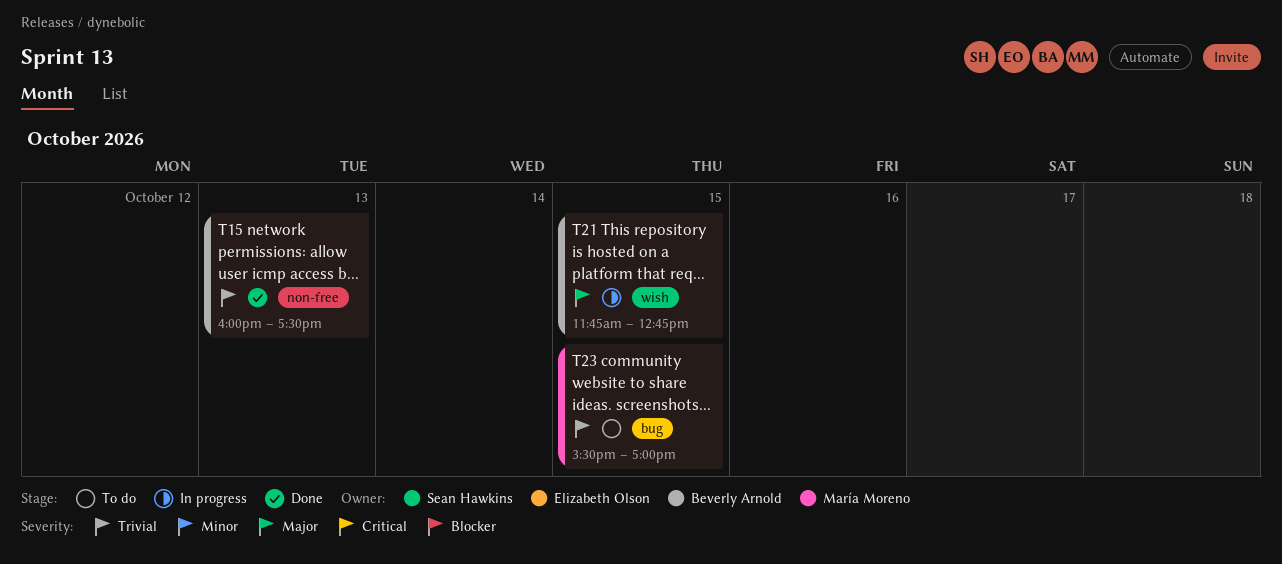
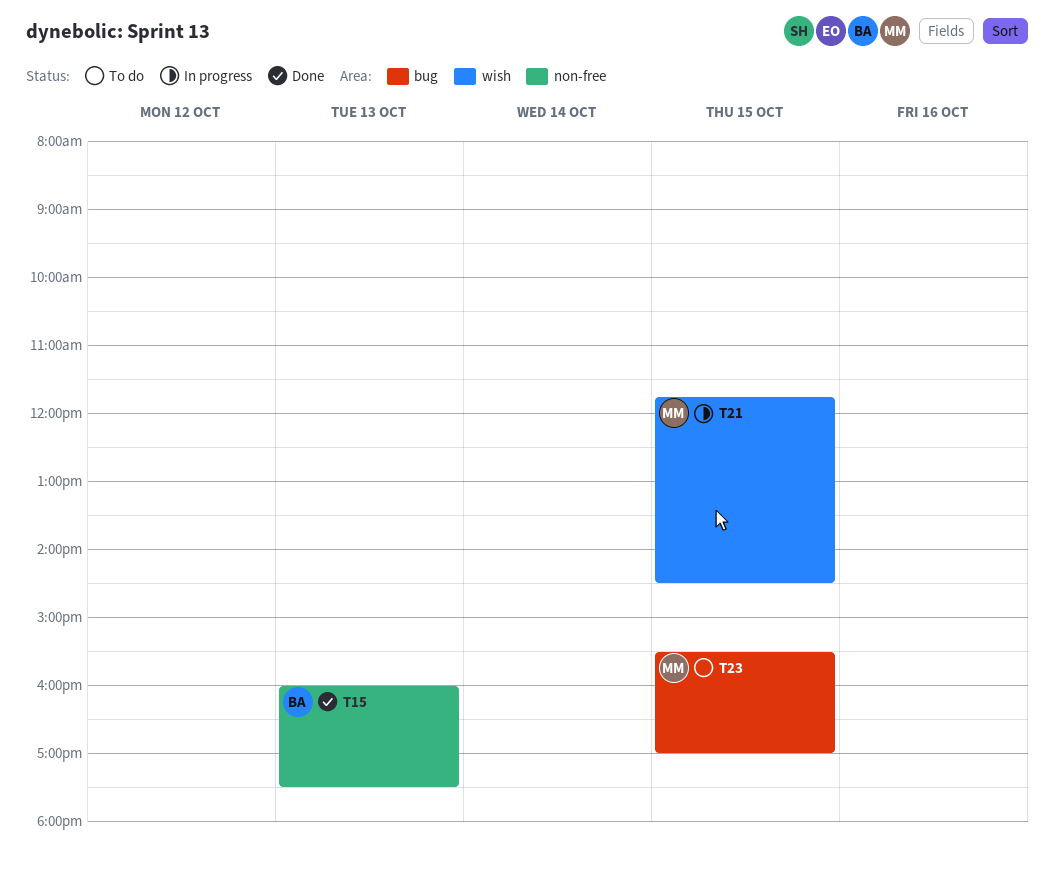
T21, owner: Beverly Arnold -> María Moreno
T21, ends: 12:45 -> 14:30

